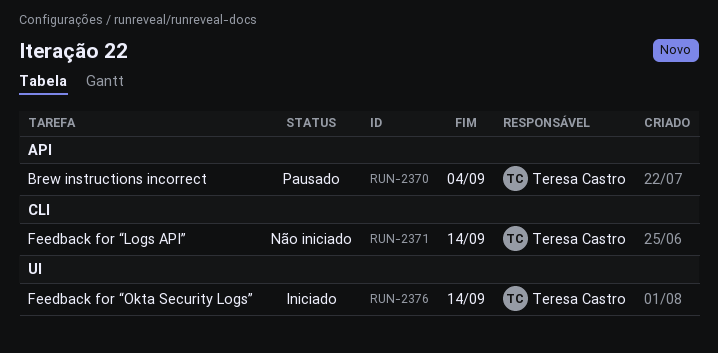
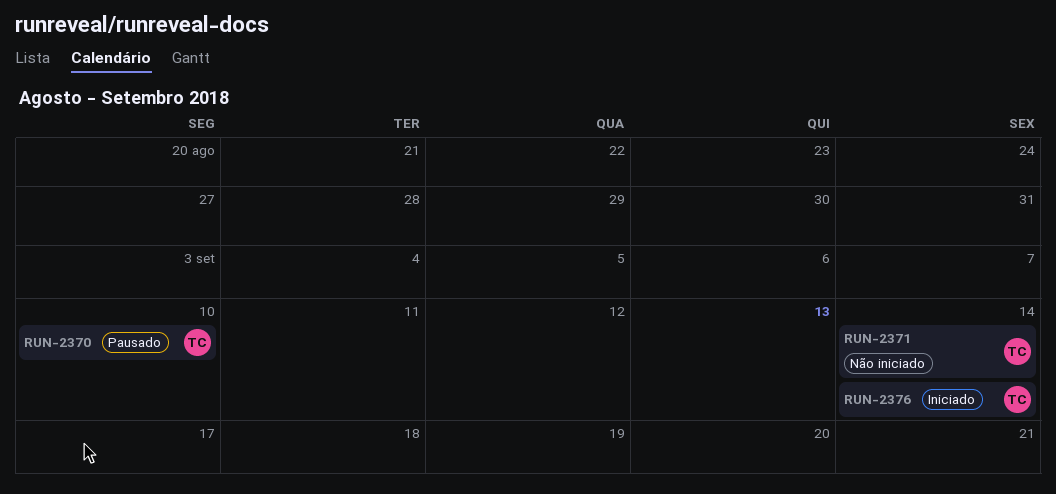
RUN-2370, due: Sep 4 -> Sep 10

